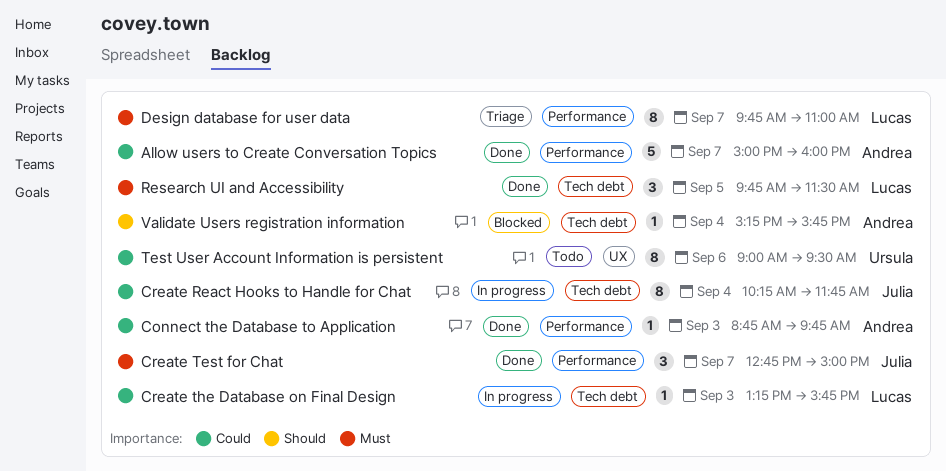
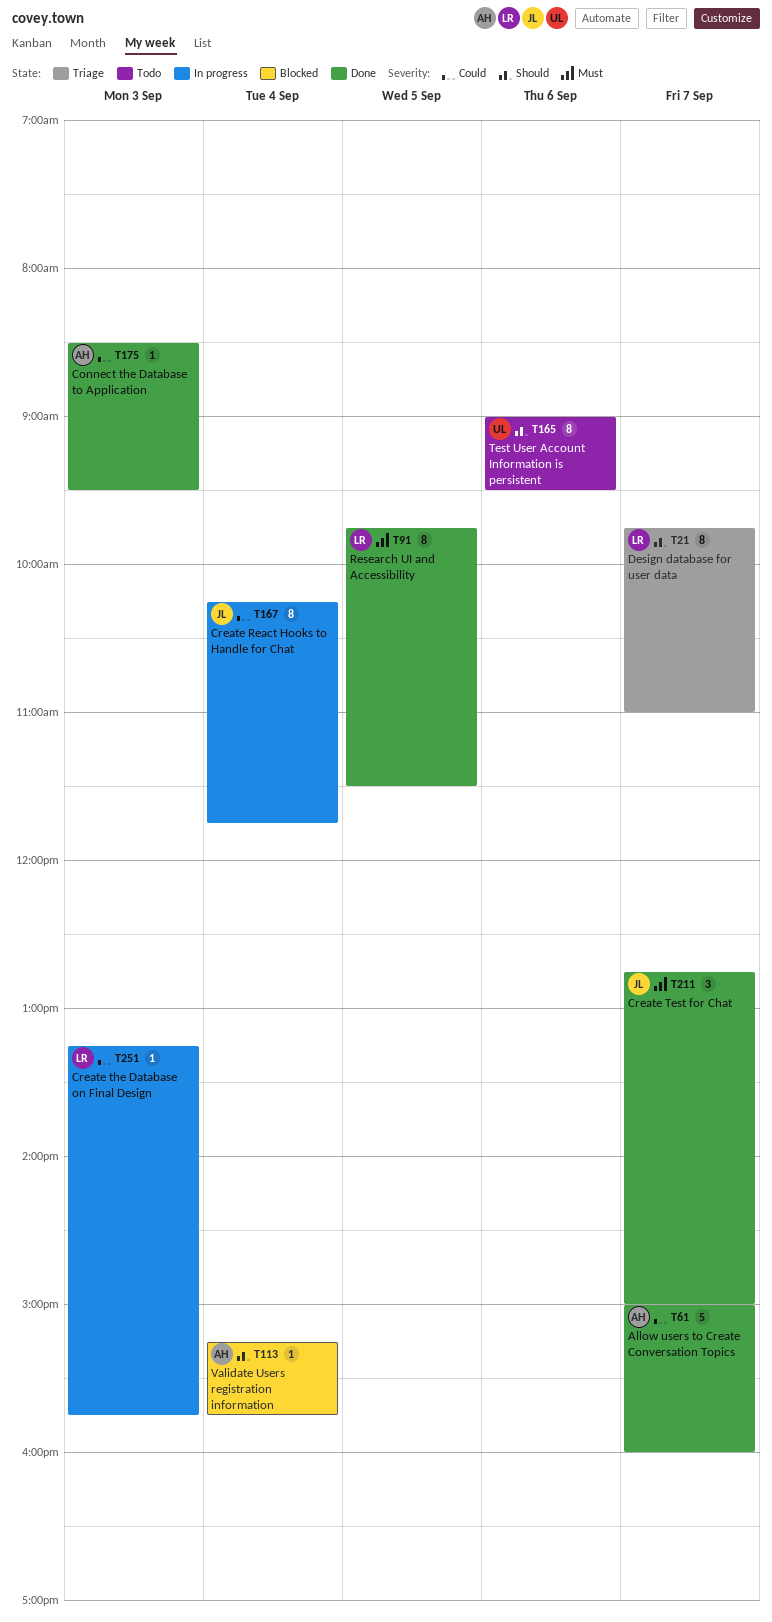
Connect the Database to Application, begins: 08:45 -> 08:30
Connect the Database to Application, ends: 09:45 -> 09:30
Design database for user data, priority: Must -> Should
Research UI and Accessibility, estimate: 3 -> 8
Test User Account Information is persistent, priority: Could -> Should

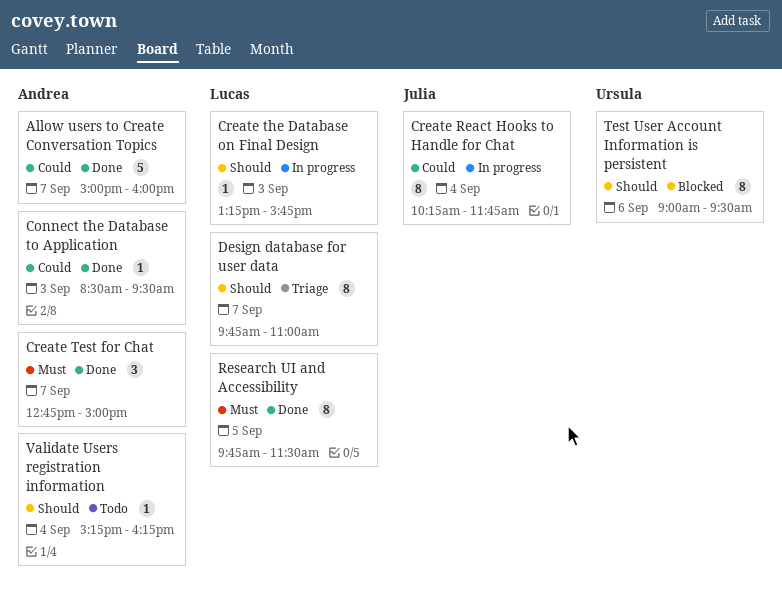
Create Test for Chat, owner: Julia -> Andrea
Create the Database on Final Design, priority: Could -> Should
Test User Account Information is persistent, status: Todo -> Blocked
Validate Users registration information, status: Blocked -> Todo
Validate Users registration information, ends: 15:45 -> 16:15

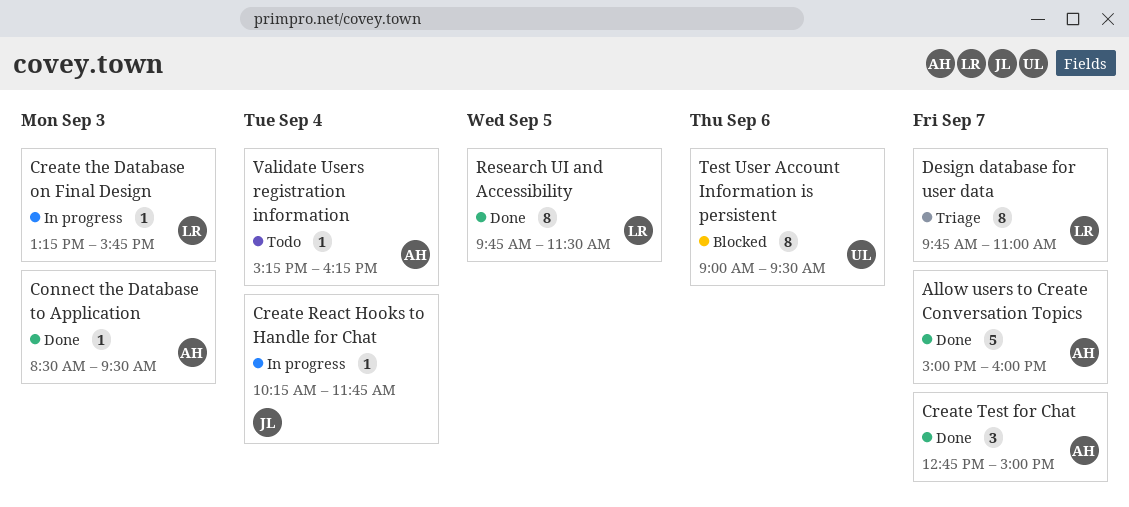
Create React Hooks to Handle for Chat, estimate: 8 -> 1

